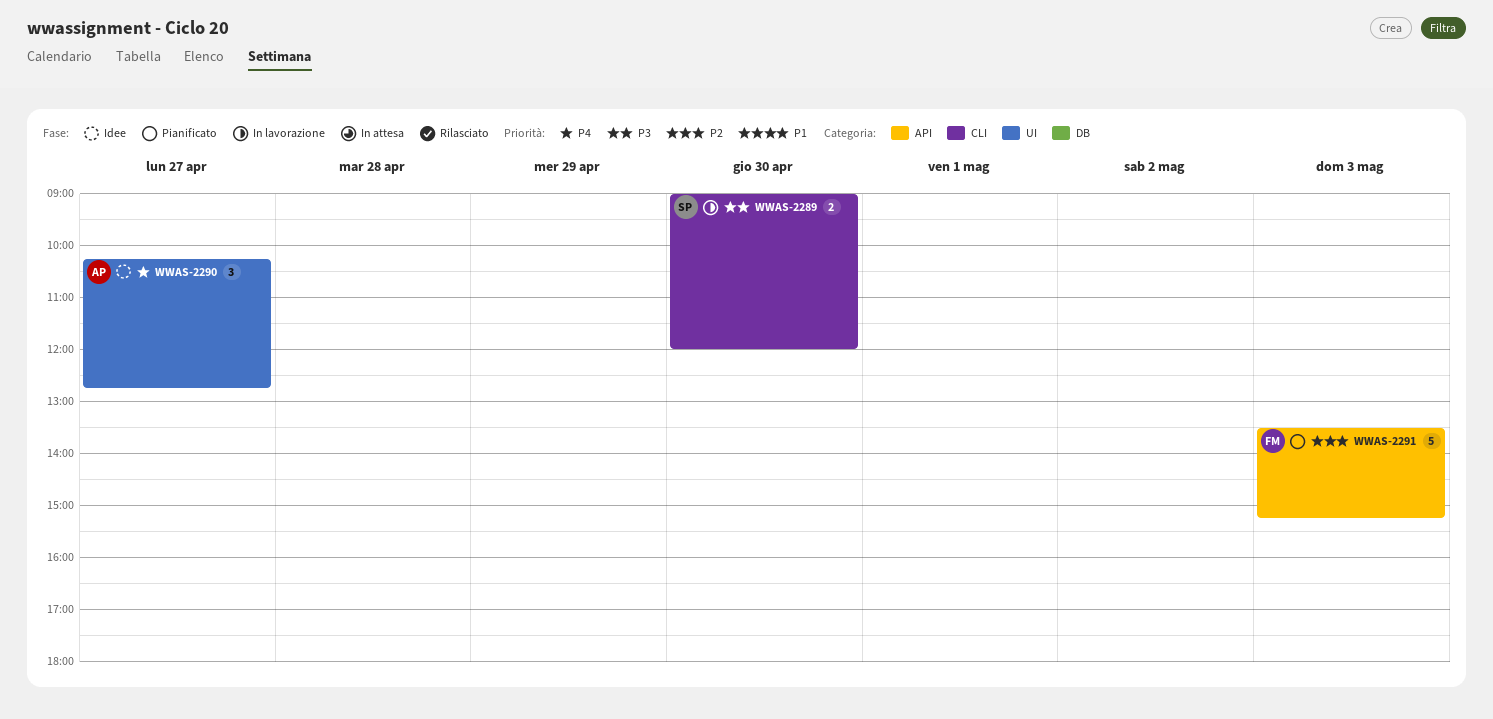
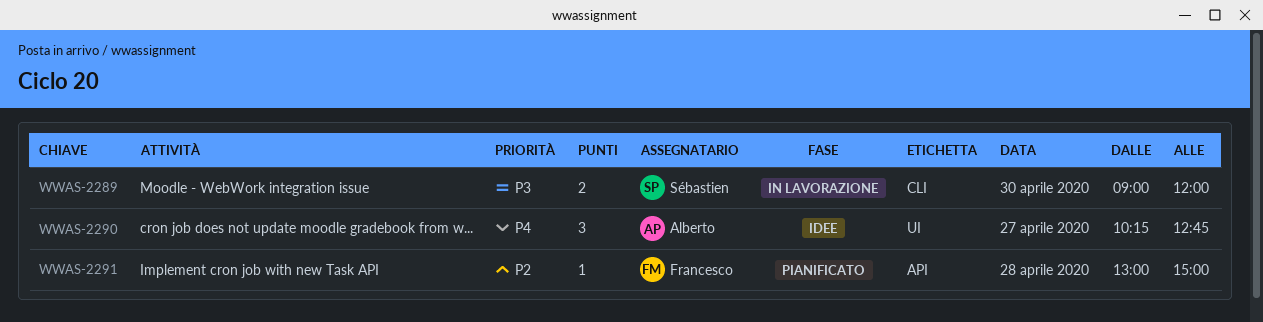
WWAS-2291, estimate: 5 -> 1
WWAS-2291, day: May 3 -> Apr 28
WWAS-2291, begins: 13:30 -> 13:00
WWAS-2291, ends: 15:15 -> 15:00

